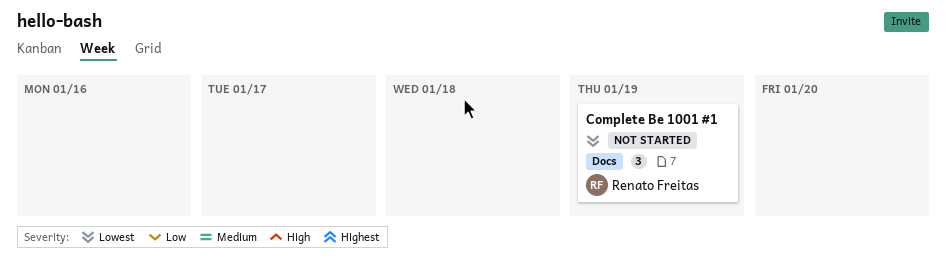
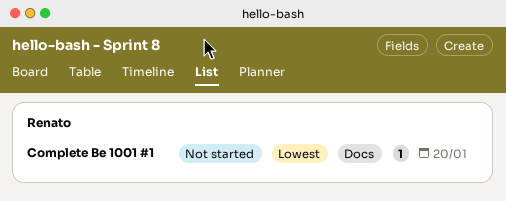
Complete Be 1001 #1, estimate: 3 -> 1
Complete Be 1001 #1, due: Jan 19 -> Jan 20

